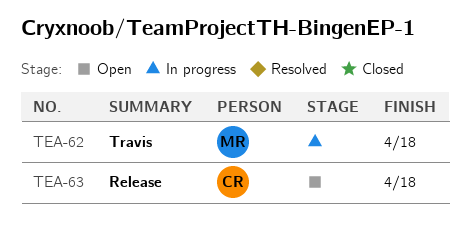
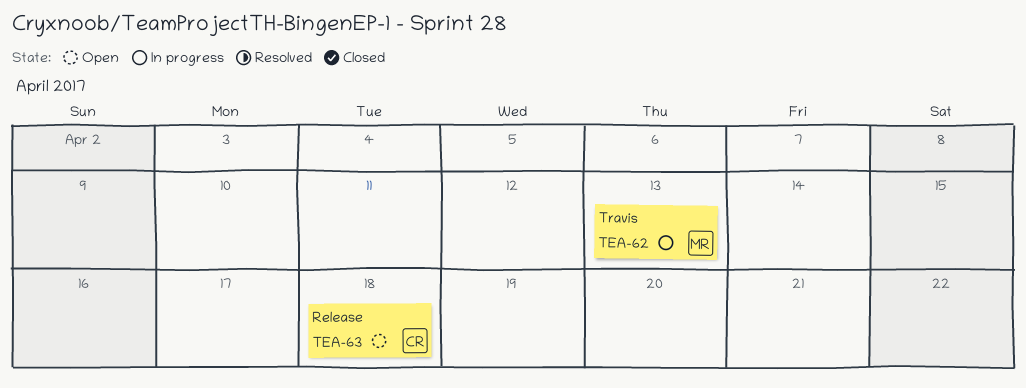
TEA-62, due: Apr 18 -> Apr 13

